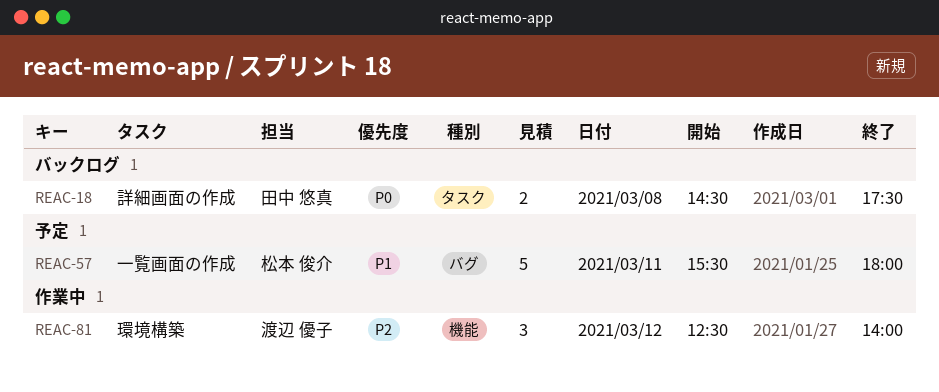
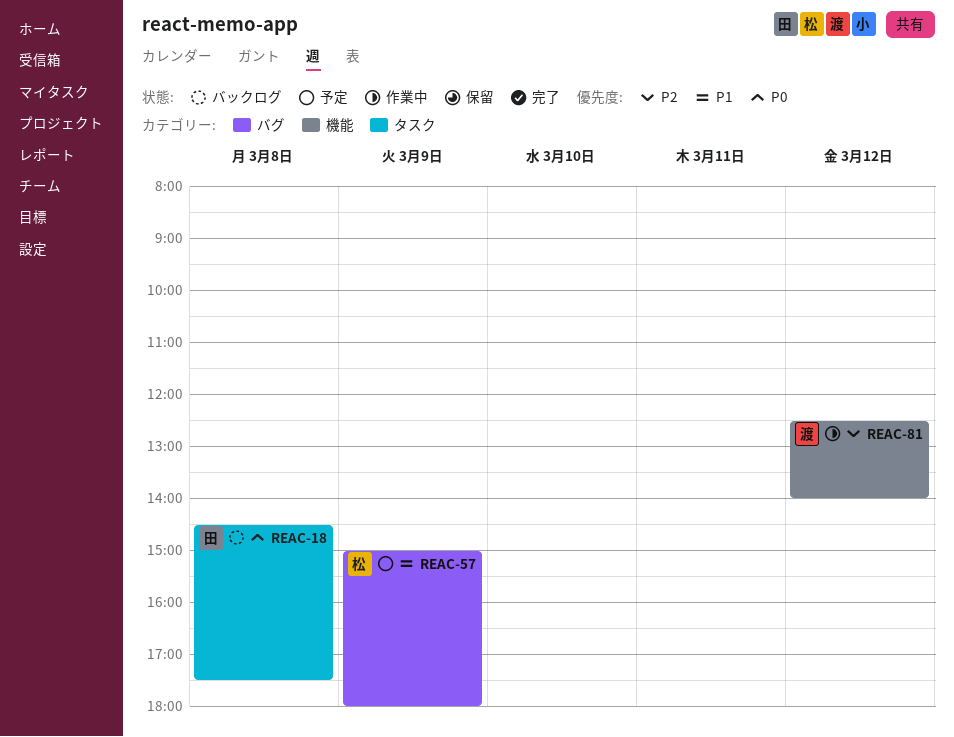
REAC-57, day: Mar 11 -> Mar 9
REAC-57, begins: 15:30 -> 15:00

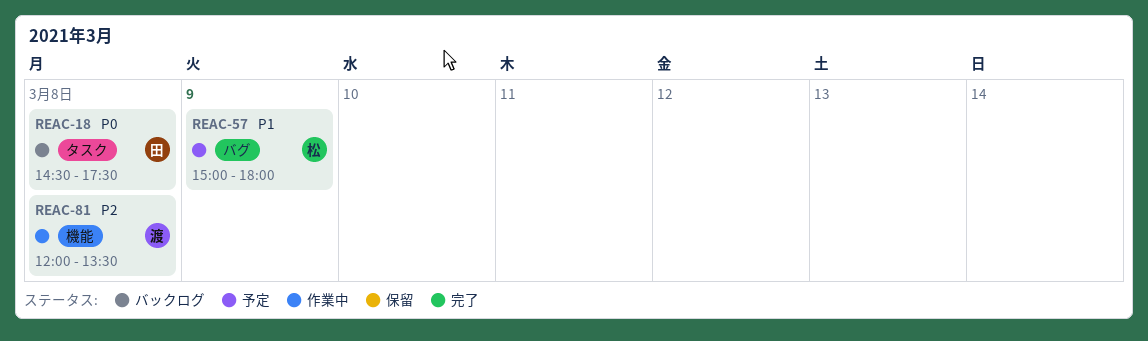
REAC-81, day: Mar 12 -> Mar 8
REAC-81, begins: 12:30 -> 12:00
REAC-81, ends: 14:00 -> 13:30

